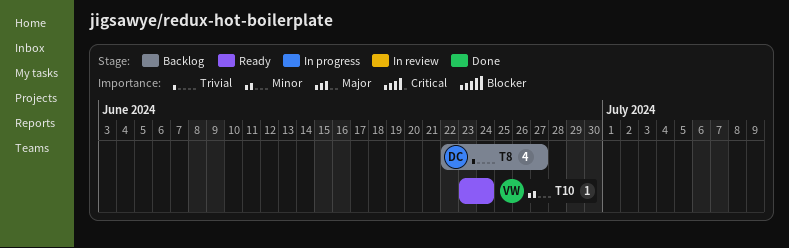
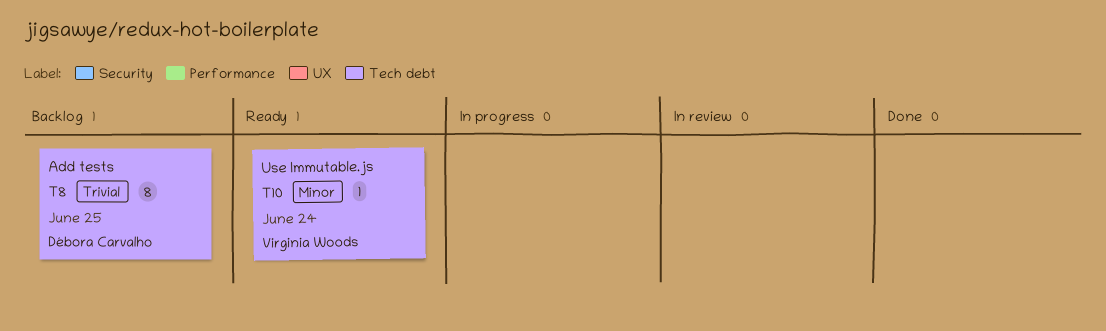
T8, estimate: 4 -> 8
T8, due: Jun 27 -> Jun 25

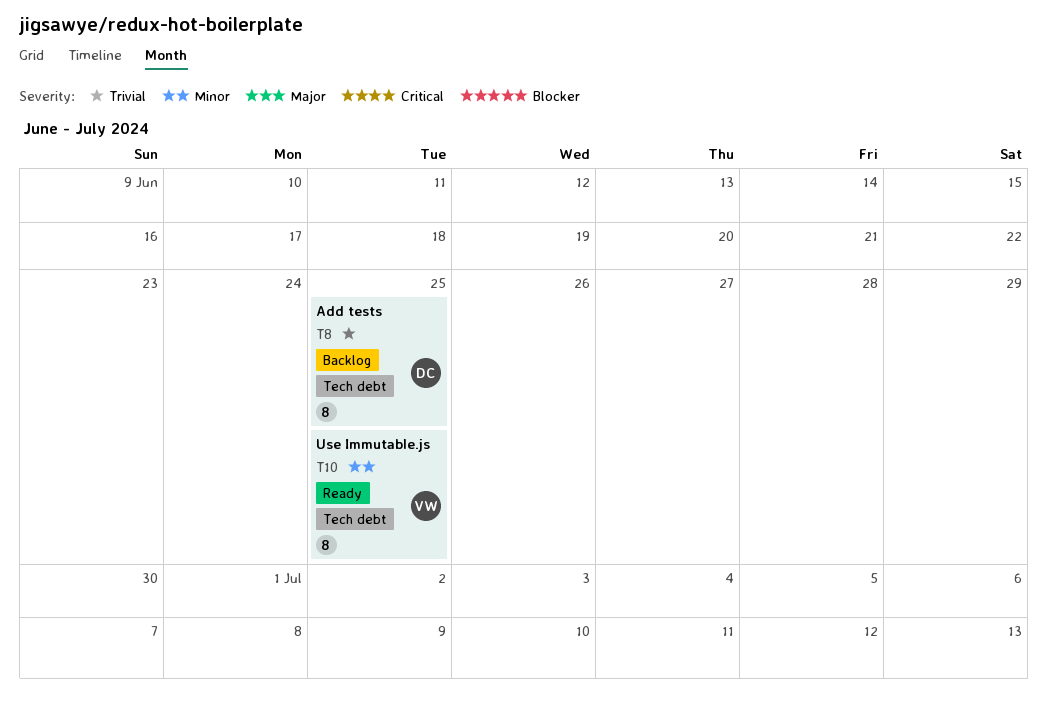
T10, estimate: 1 -> 8
T10, due: Jun 24 -> Jun 25

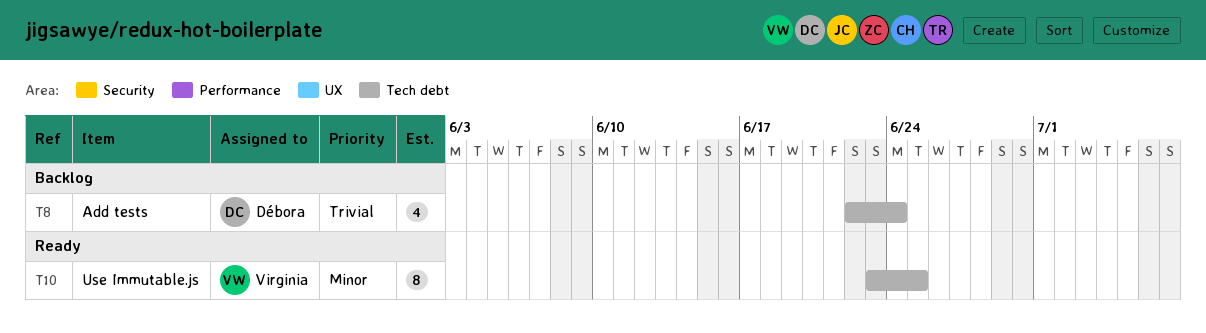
T8, estimate: 8 -> 4
T8, due: Jun 25 -> Jun 24

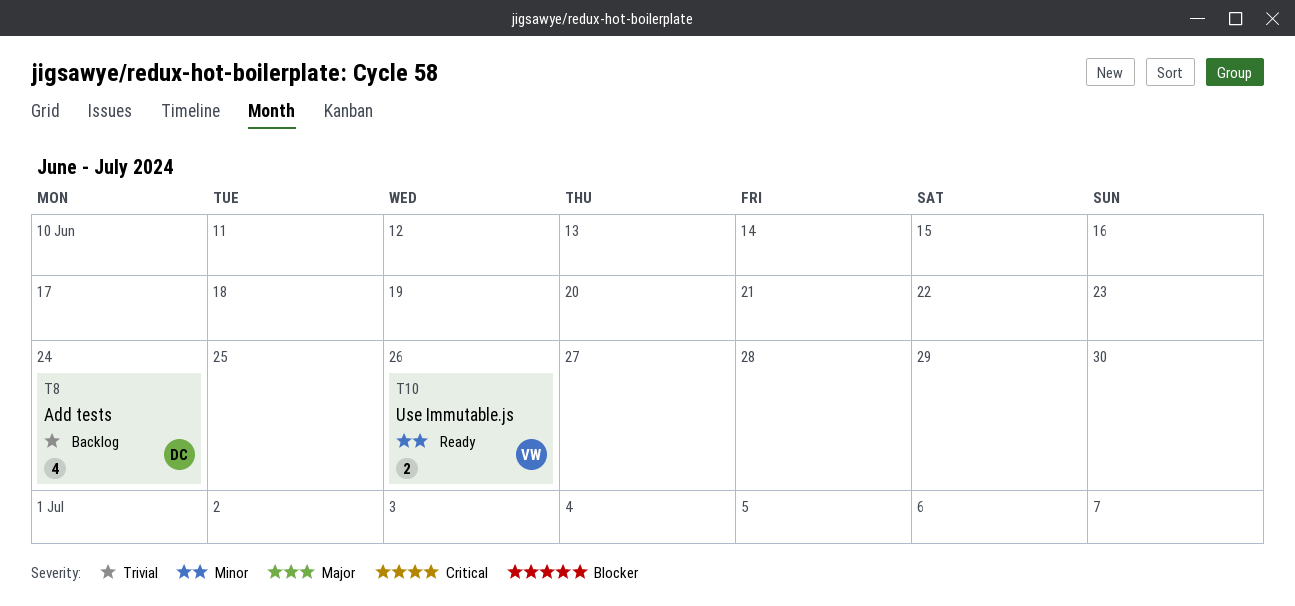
T10, estimate: 8 -> 2
T10, due: Jun 25 -> Jun 26

